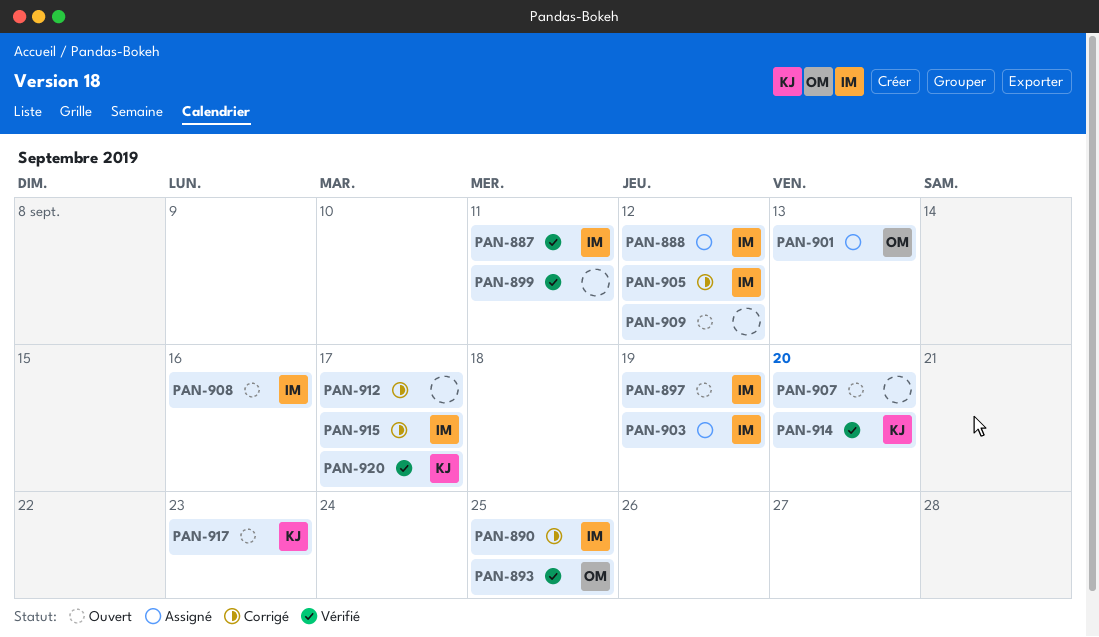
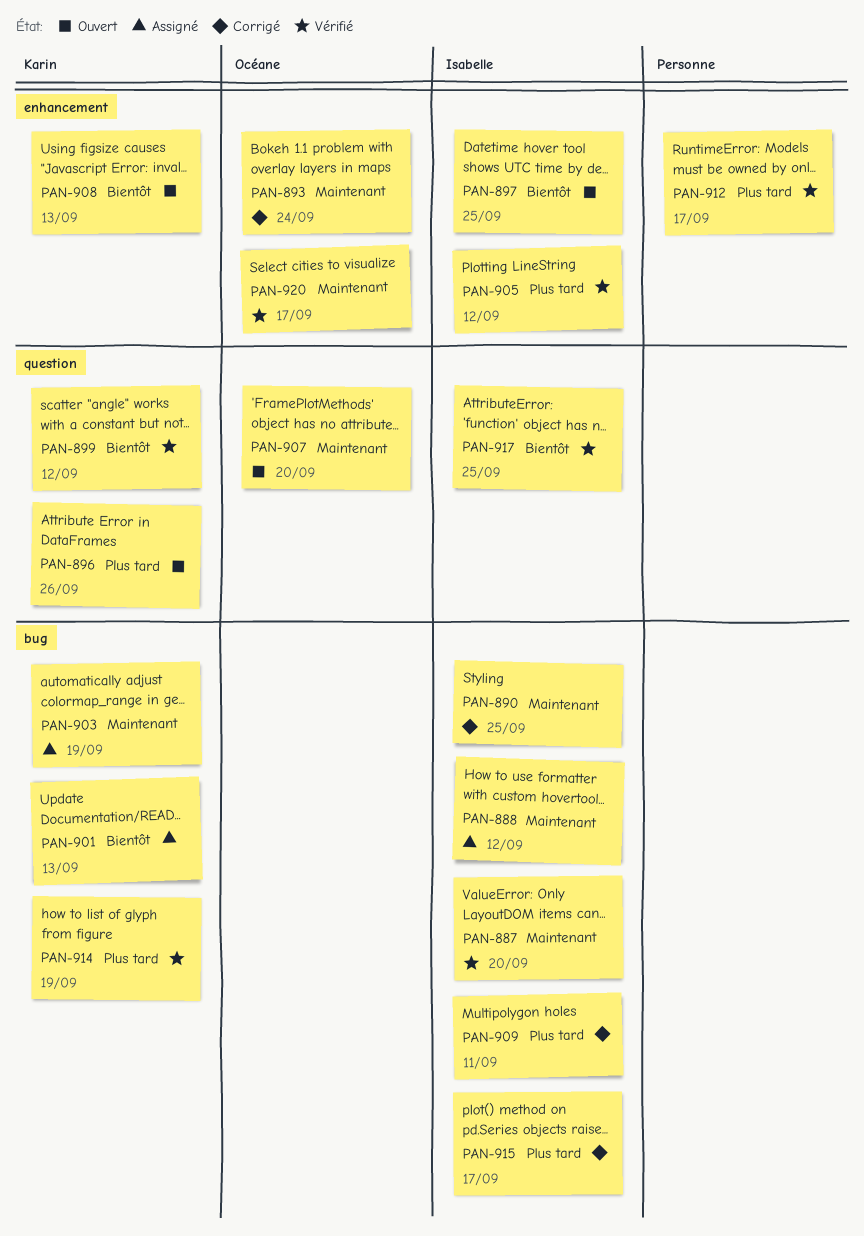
PAN-887, due: Sep 11 -> Sep 20
PAN-893, status: Vérifié -> Corrigé
PAN-893, due: Sep 25 -> Sep 24
PAN-896: none -> present
PAN-897, due: Sep 19 -> Sep 25
PAN-899, owner: none -> Karin
PAN-899, due: Sep 11 -> Sep 12
PAN-901, owner: Océane -> Karin
PAN-903, owner: Isabelle -> Karin
PAN-905, status: Corrigé -> Vérifié
PAN-907, owner: none -> Océane
PAN-908, owner: Isabelle -> Karin
PAN-908, due: Sep 16 -> Sep 13
PAN-909, status: Ouvert -> Corrigé
PAN-909, owner: none -> Isabelle
PAN-909, due: Sep 12 -> Sep 11
PAN-912, status: Corrigé -> Vérifié
PAN-914, due: Sep 20 -> Sep 19
PAN-917, status: Ouvert -> Vérifié
PAN-917, owner: Karin -> Isabelle
PAN-917, due: Sep 23 -> Sep 25
PAN-920, owner: Karin -> Océane

